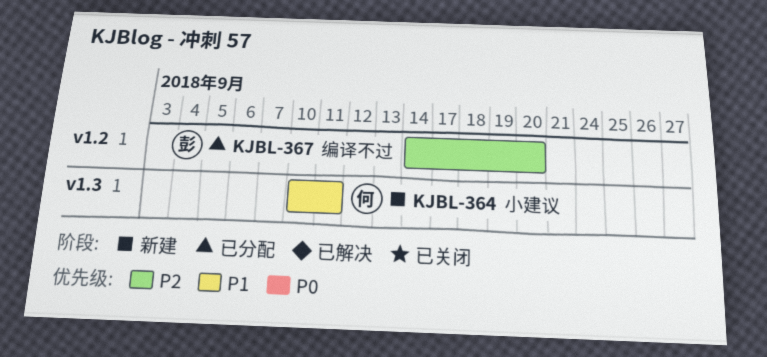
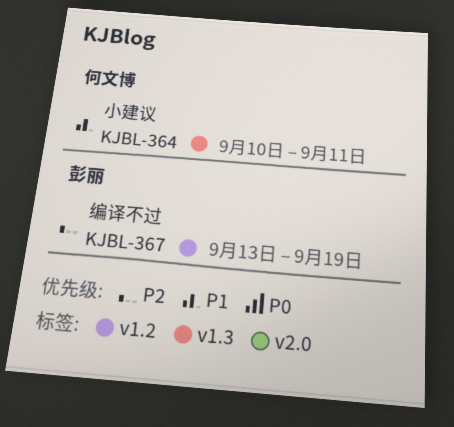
KJBL-367, start: Sep 14 -> Sep 13
KJBL-367, due: Sep 20 -> Sep 19

